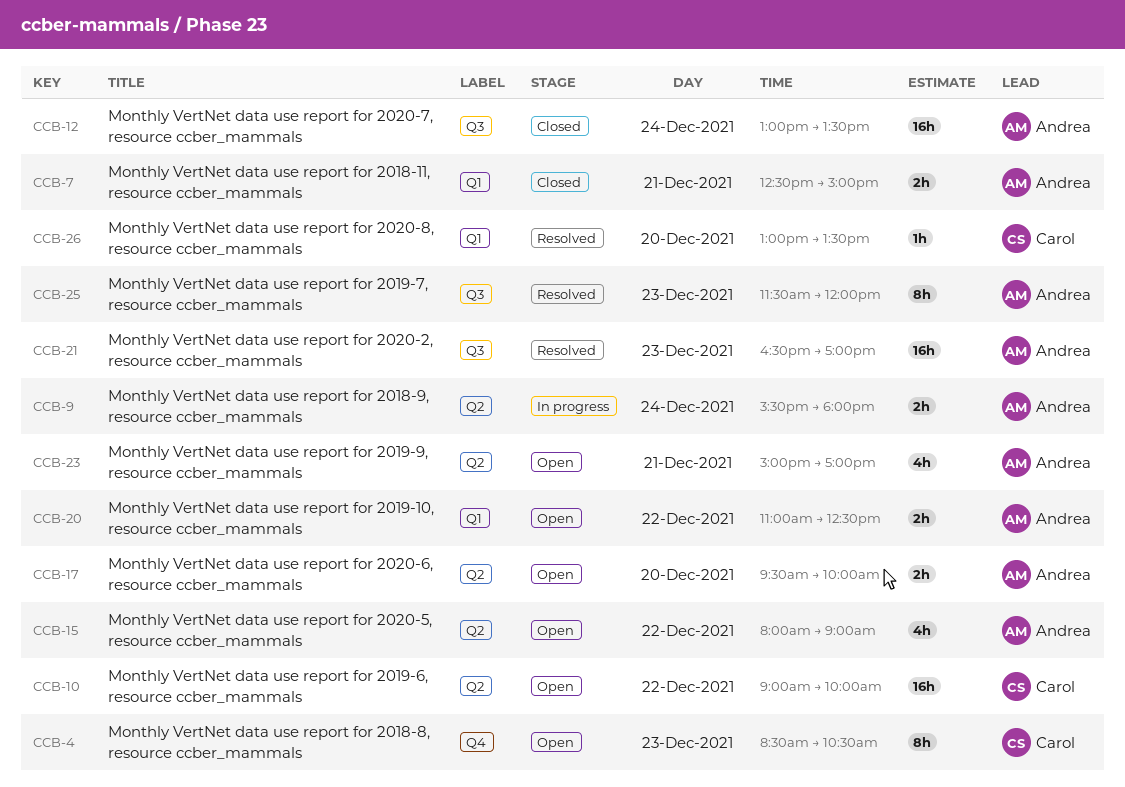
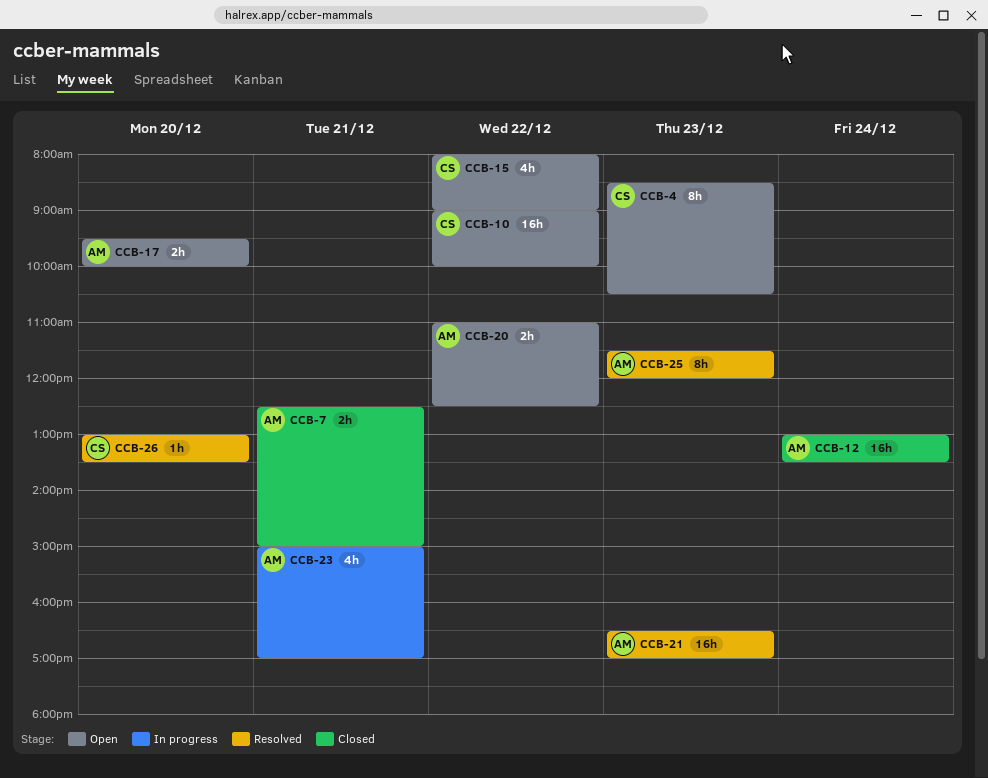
CCB-9: present -> none
CCB-15, owner: Andrea -> Carol
CCB-23, status: Open -> In progress

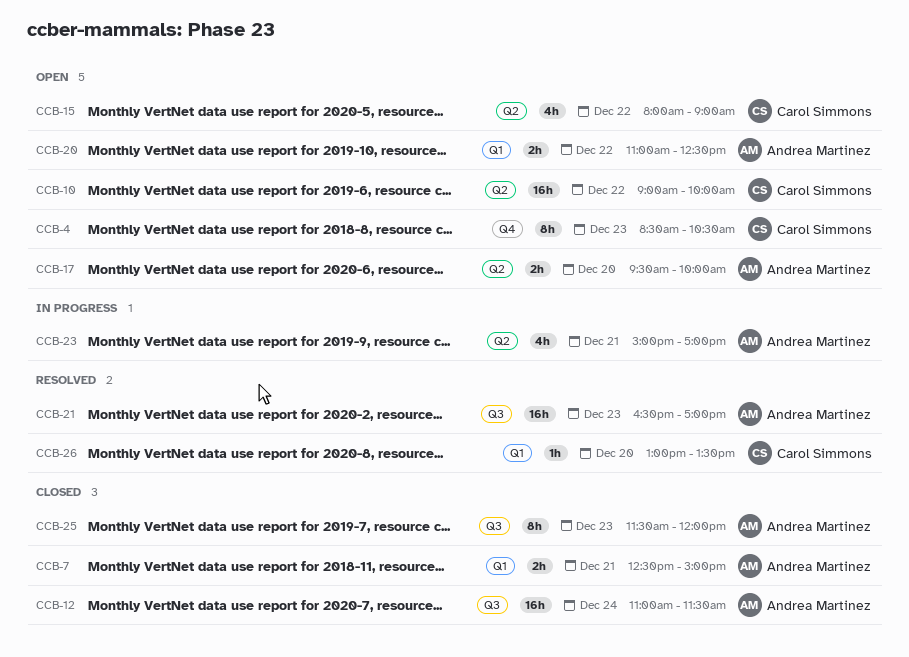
CCB-12, begins: 13:00 -> 11:00
CCB-12, ends: 13:30 -> 11:30
CCB-25, status: Resolved -> Closed

